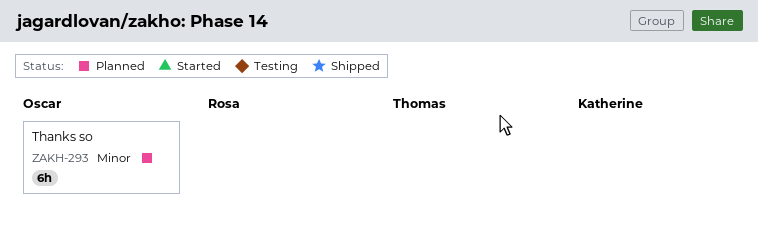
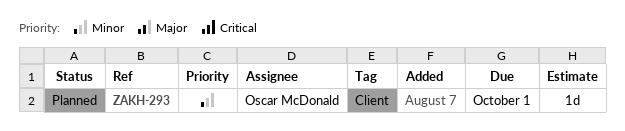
ZAKH-293, estimate: 6h -> 1d

